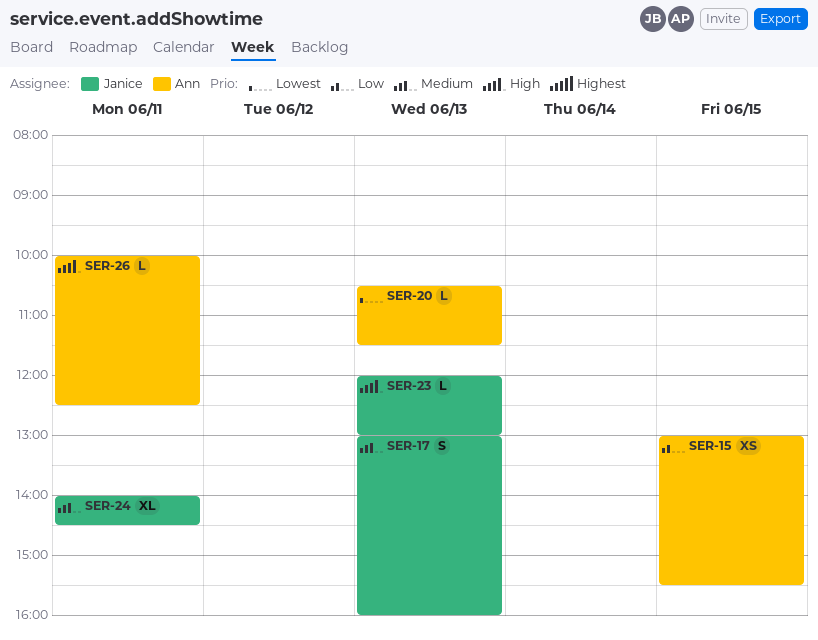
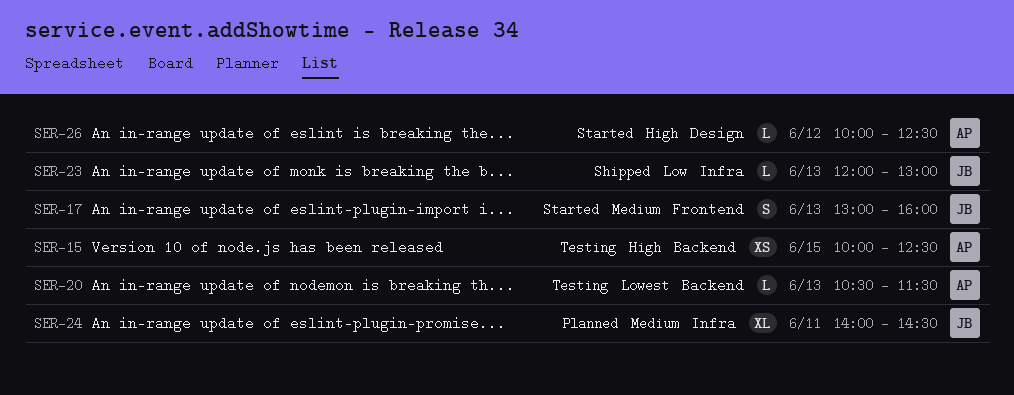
SER-15, priority: Low -> High
SER-15, begins: 13:00 -> 10:00
SER-15, ends: 15:30 -> 12:30
SER-23, priority: High -> Low
SER-26, day: Jun 11 -> Jun 12

